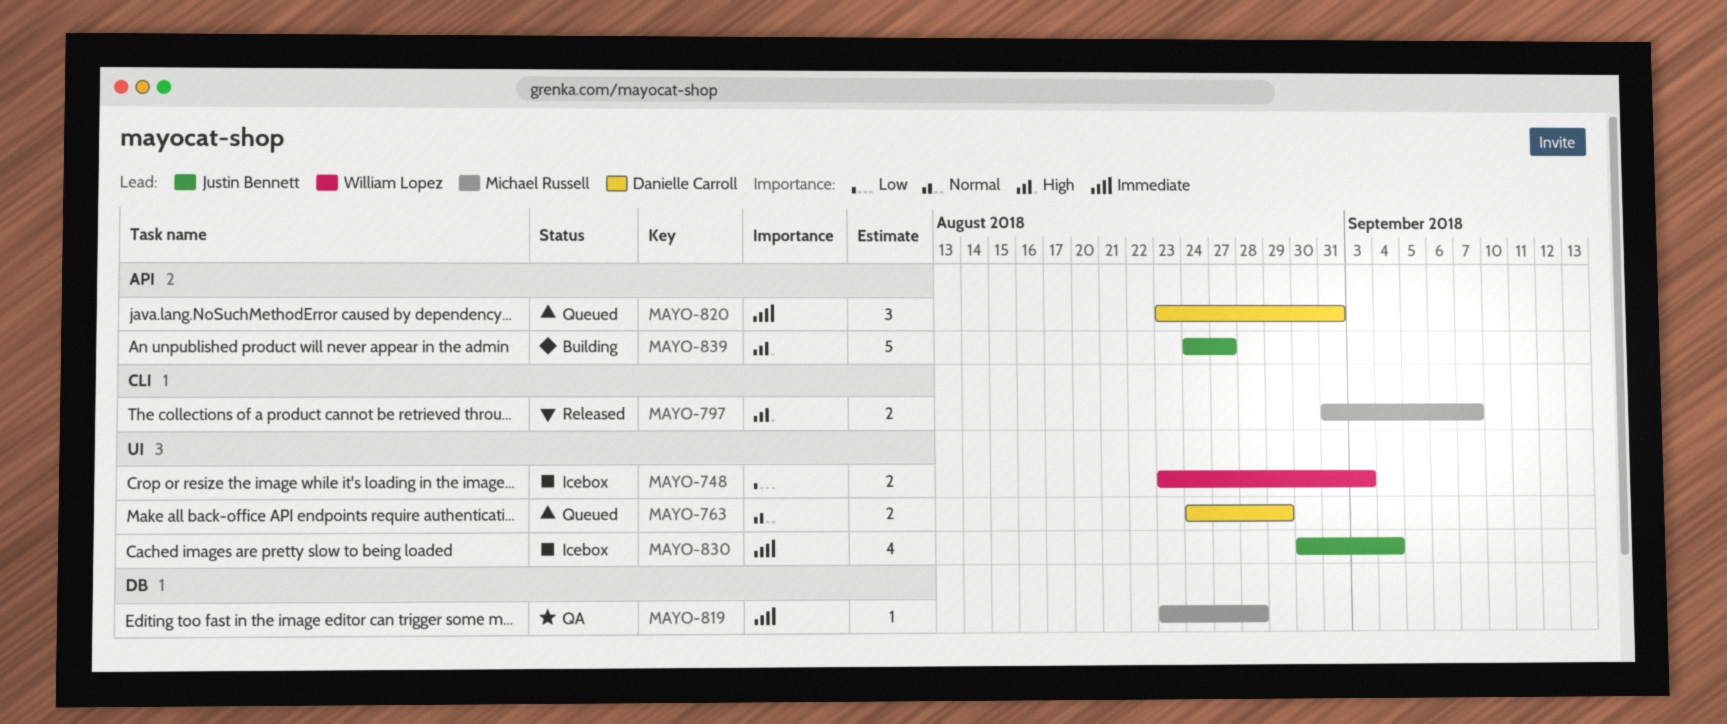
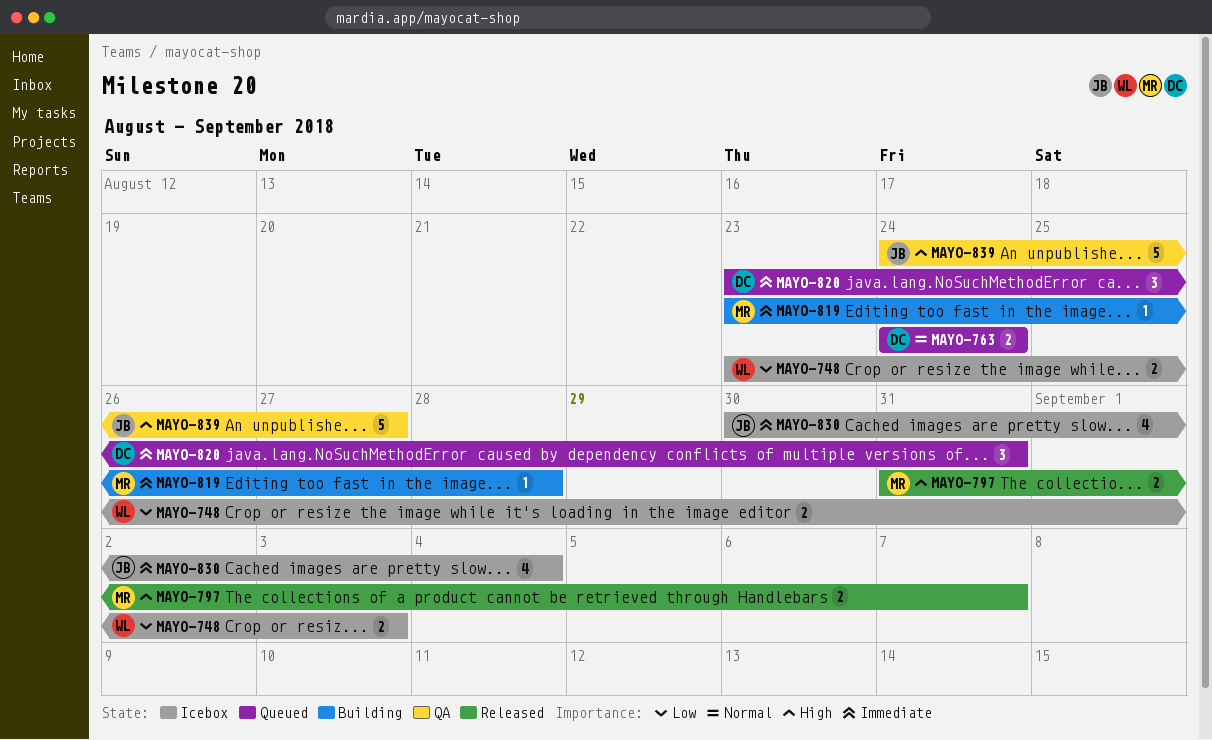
MAYO-763, due: Aug 29 -> Aug 24
MAYO-819, status: QA -> Building
MAYO-839, status: Building -> QA

